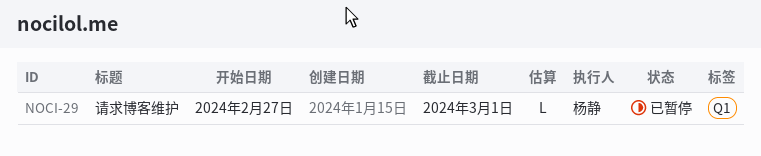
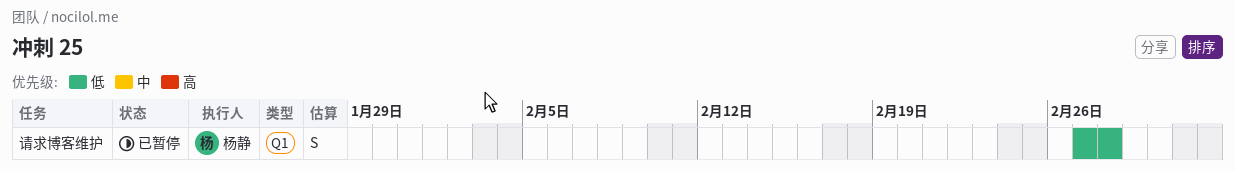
请求博客维护, estimate: L -> S
请求博客维护, due: Mar 1 -> Feb 28

